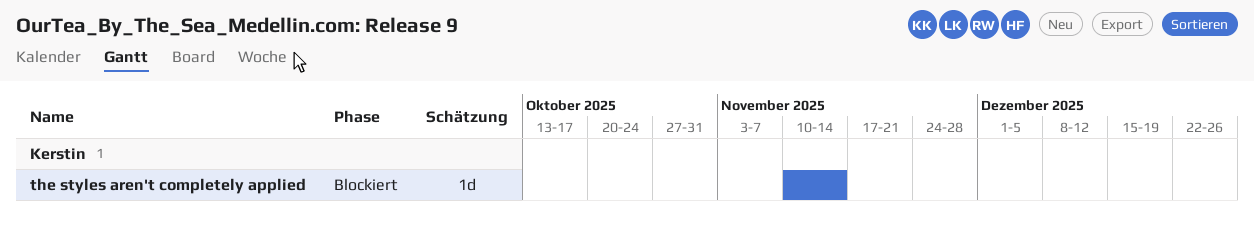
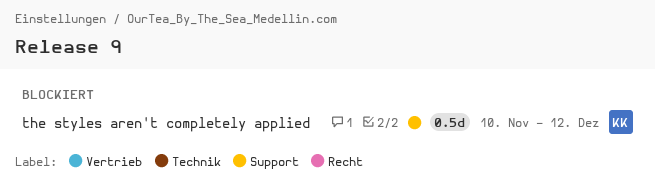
the styles aren't completely applied, estimate: 1d -> 0.5d
the styles aren't completely applied, due: Nov 14 -> Dec 12

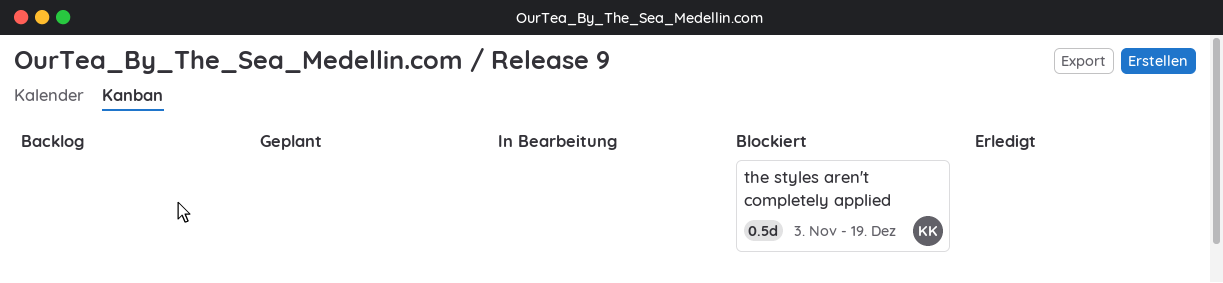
the styles aren't completely applied, start: Nov 10 -> Nov 3
the styles aren't completely applied, due: Dec 12 -> Dec 19

